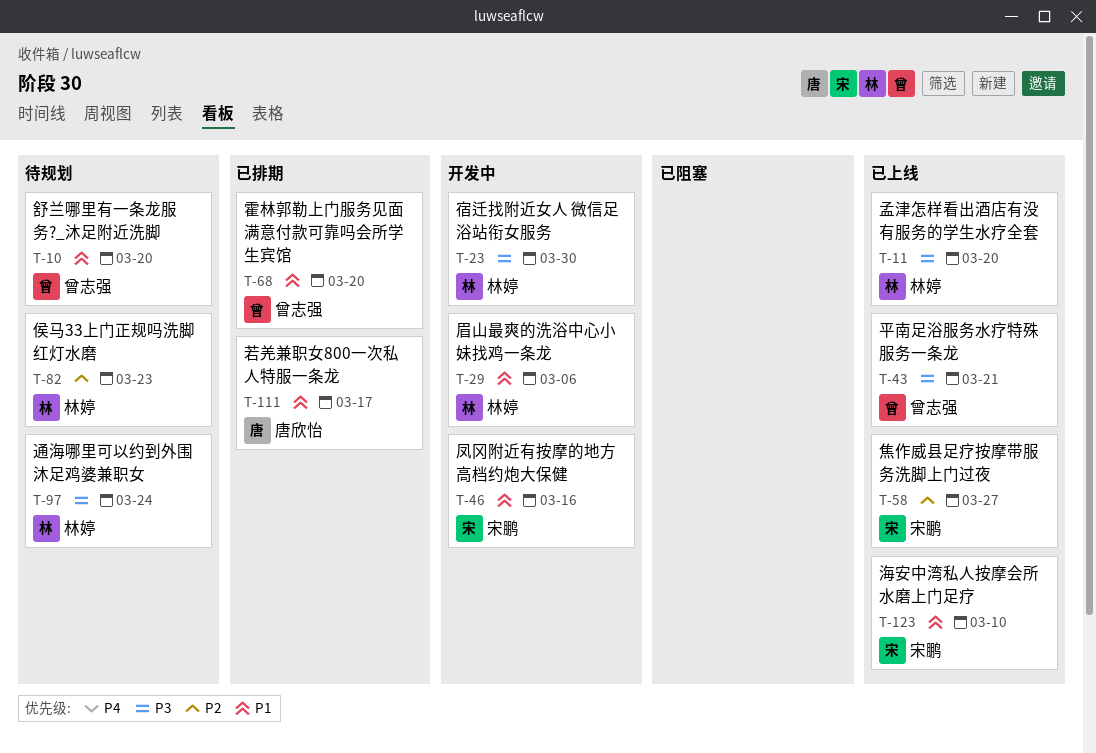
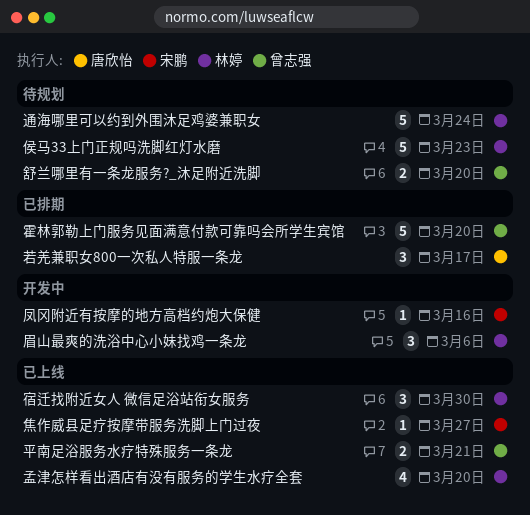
宿迁找附近女人 微信足浴站衔女服务, status: 开发中 -> 已上线
海安中湾私人按摩会所水磨上门足疗: present -> none

